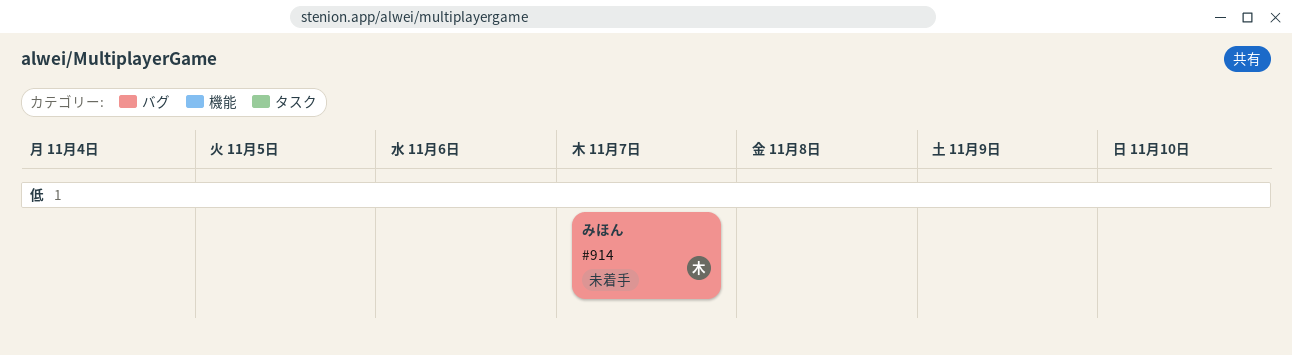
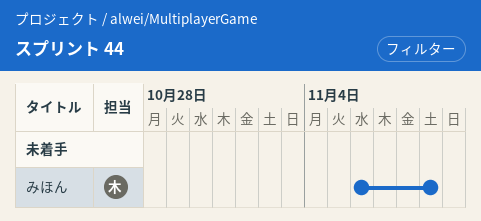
みほん, due: Nov 7 -> Nov 9

